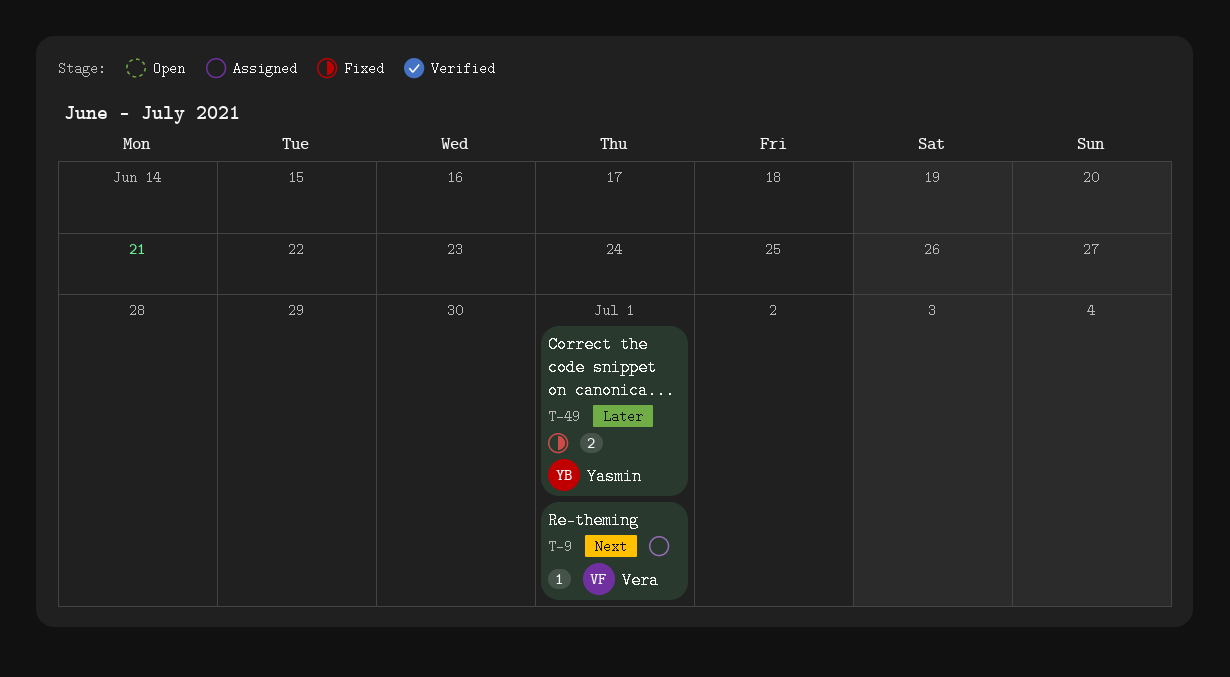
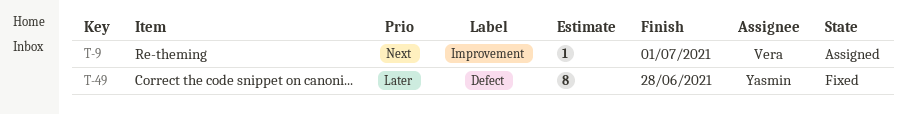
T-49, estimate: 2 -> 8
T-49, due: Jul 1 -> Jun 28

